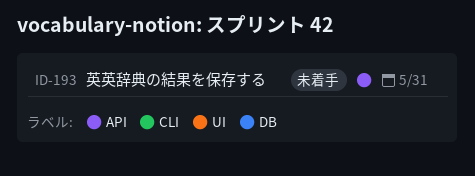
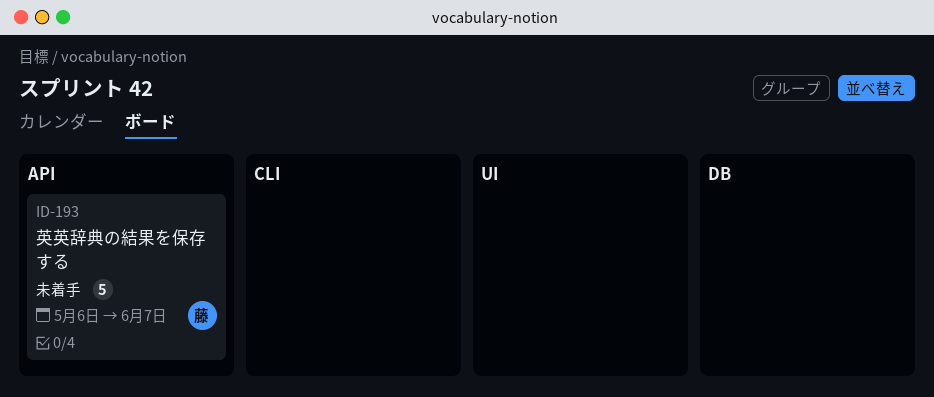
ID-193, due: May 31 -> Jun 7

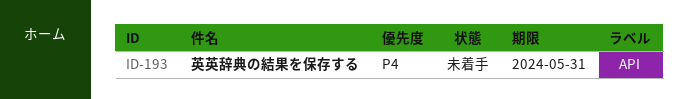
ID-193, due: Jun 7 -> May 31

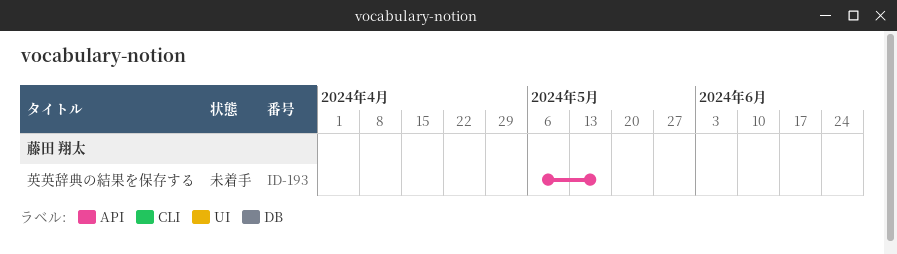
ID-193, due: May 31 -> May 17

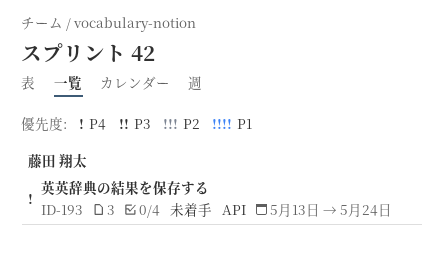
ID-193, start: May 6 -> May 13
ID-193, due: May 17 -> May 24

